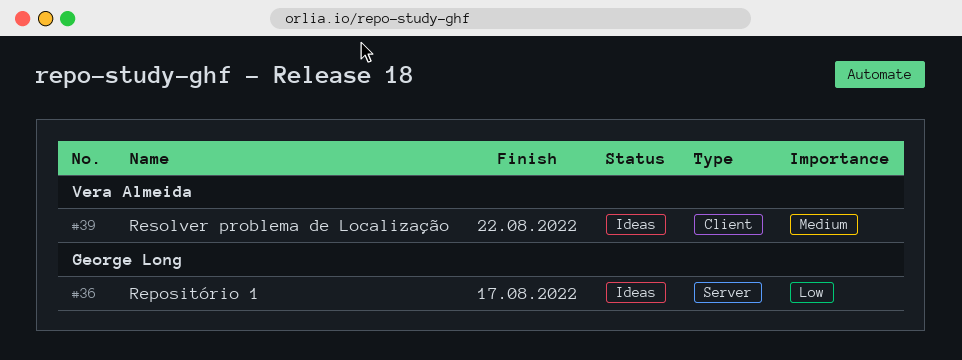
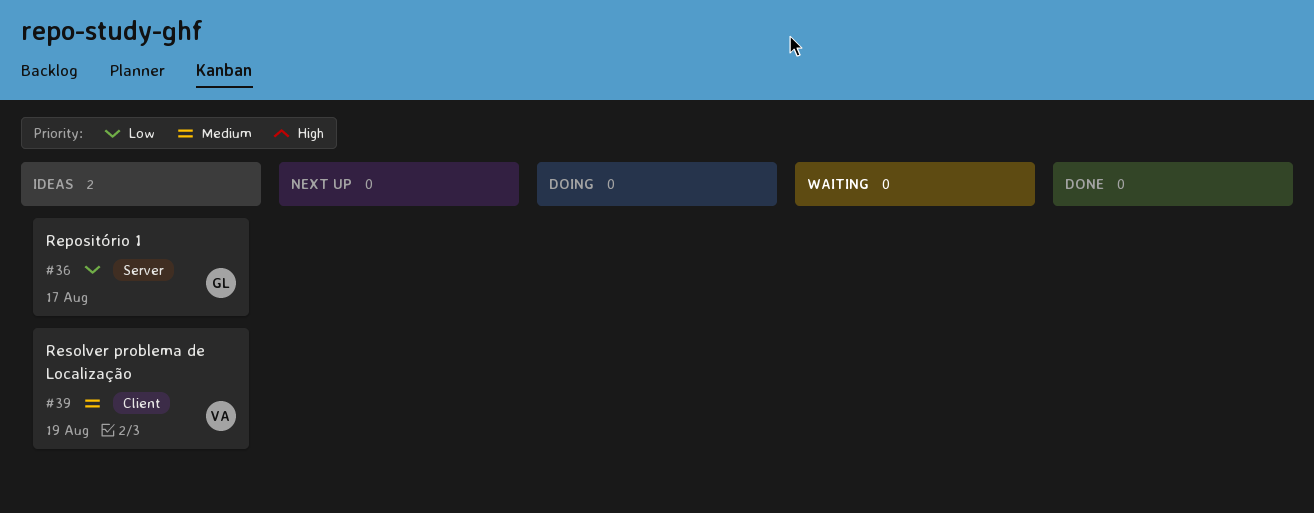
#39, due: Aug 22 -> Aug 19

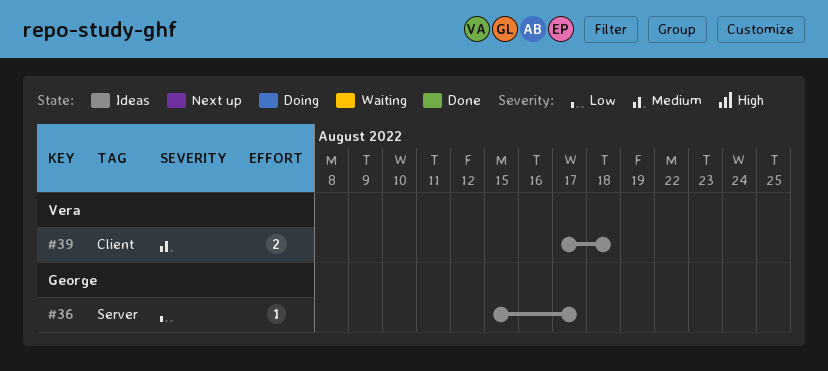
#39, due: Aug 19 -> Aug 18

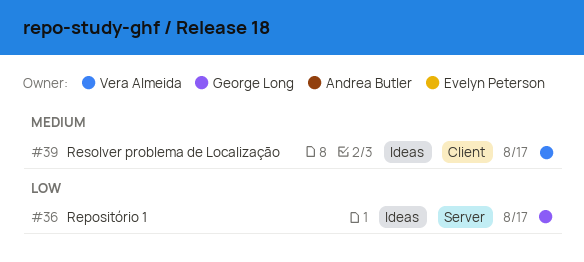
#39, due: Aug 18 -> Aug 17

